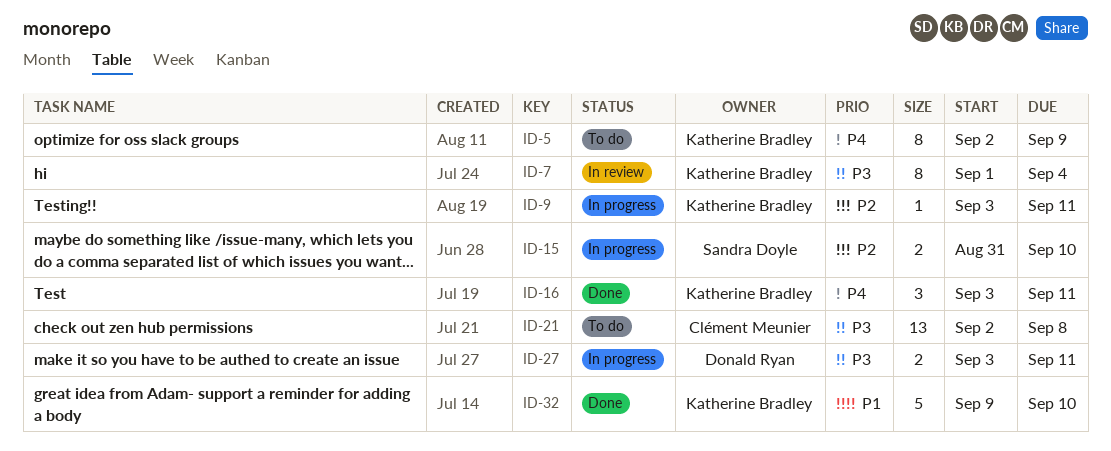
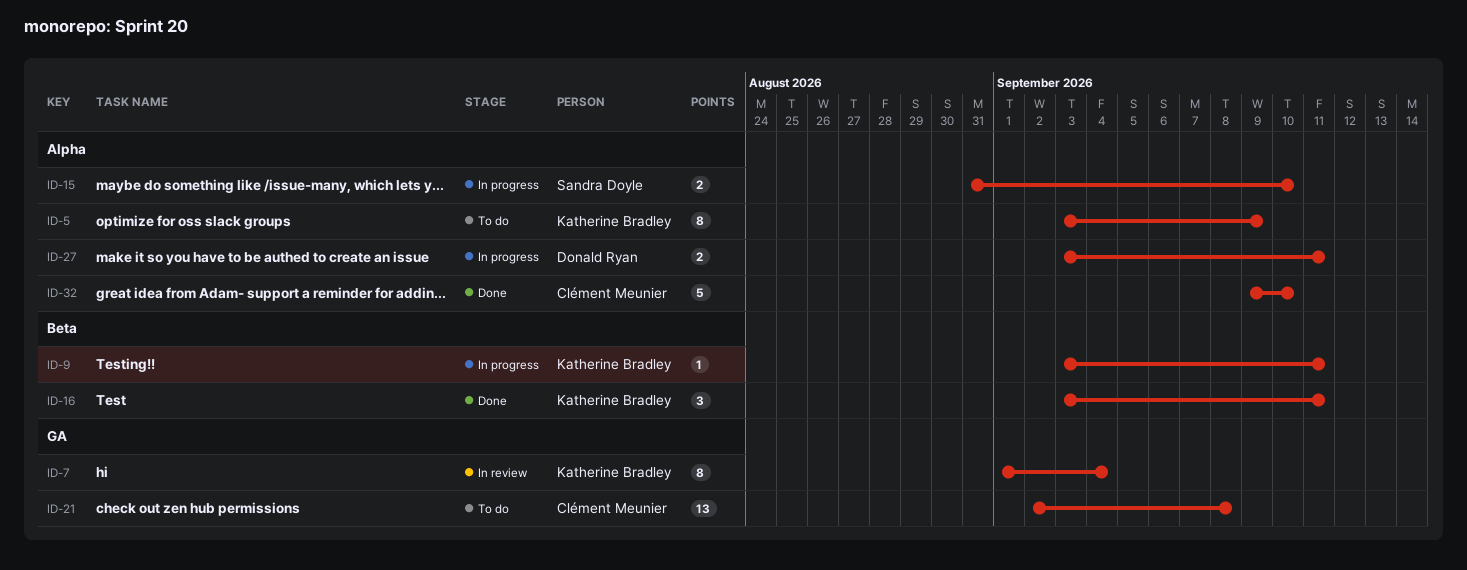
ID-5, start: Sep 2 -> Sep 3
ID-32, owner: Katherine Bradley -> Clément Meunier

